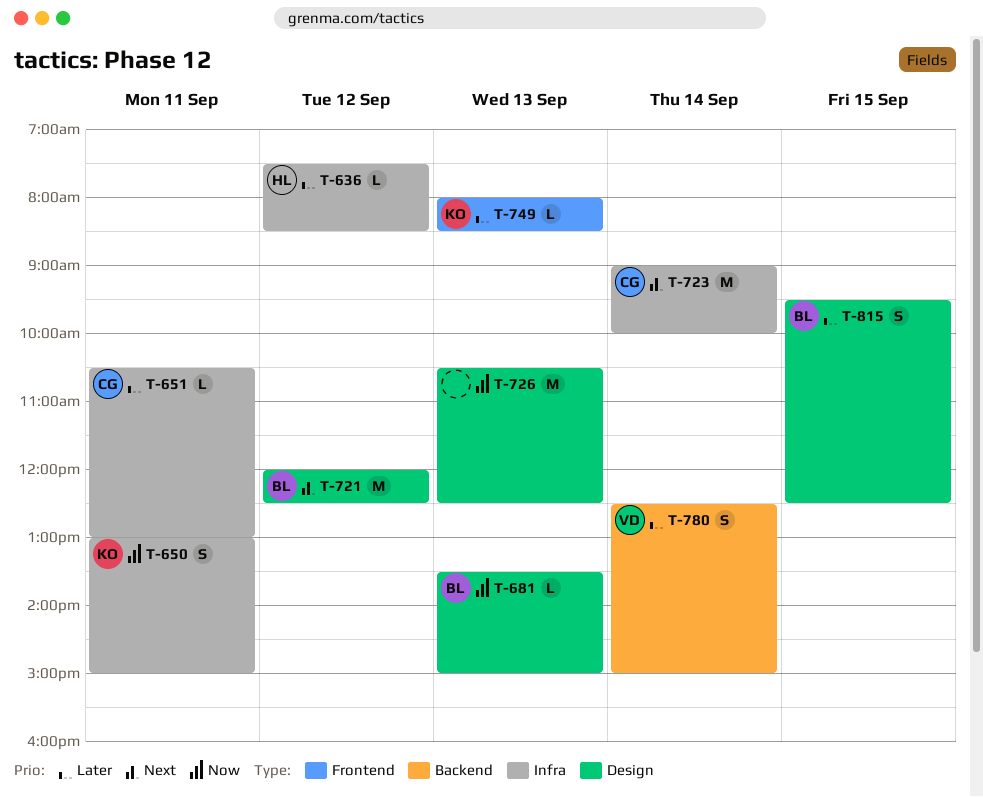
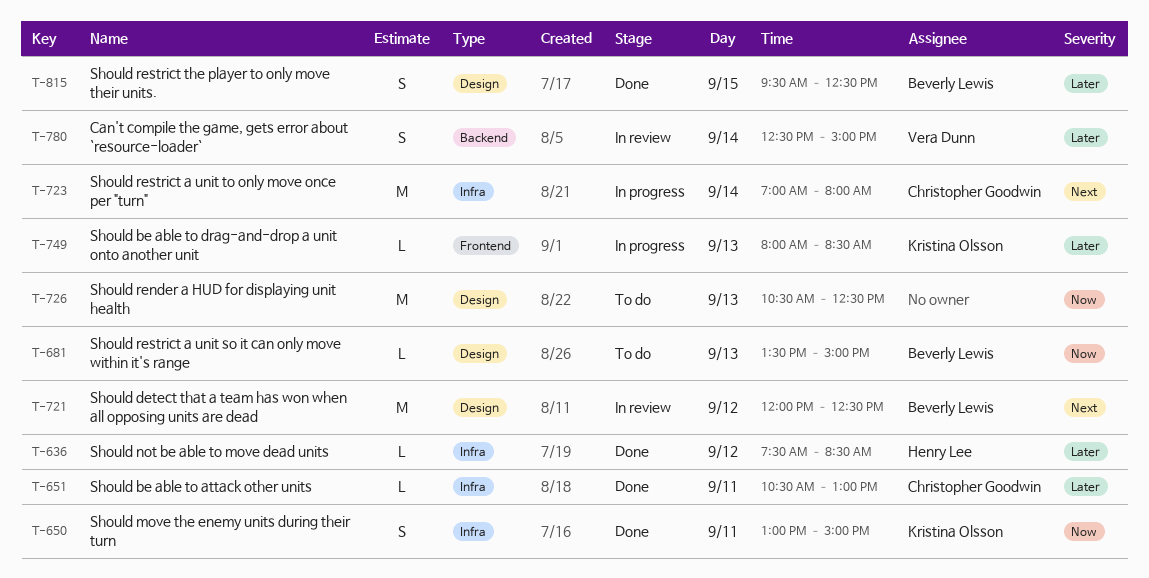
T-723, begins: 09:00 -> 07:00
T-723, ends: 10:00 -> 08:00

